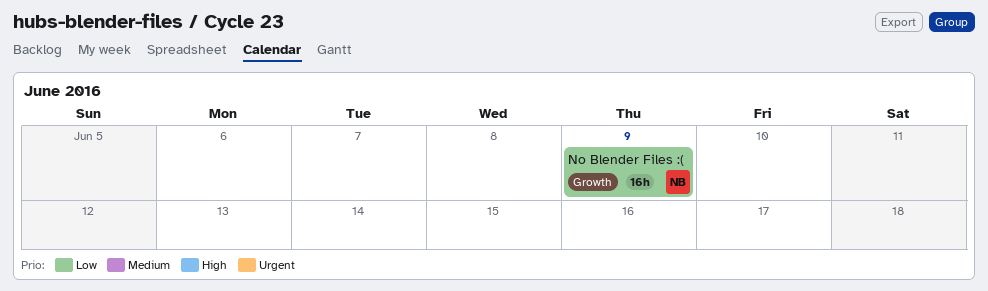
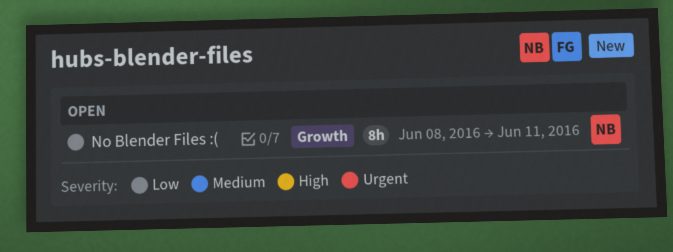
No Blender Files :(, estimate: 16h -> 8h
No Blender Files :(, due: Jun 9 -> Jun 11

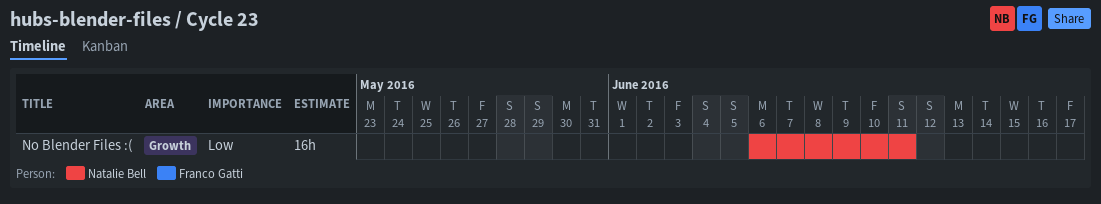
No Blender Files :(, estimate: 8h -> 16h
No Blender Files :(, start: Jun 8 -> Jun 6

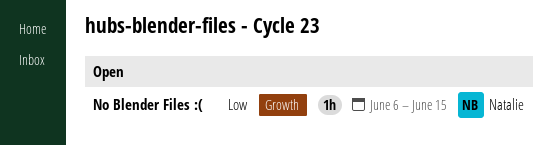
No Blender Files :(, estimate: 16h -> 1h
No Blender Files :(, due: Jun 11 -> Jun 15

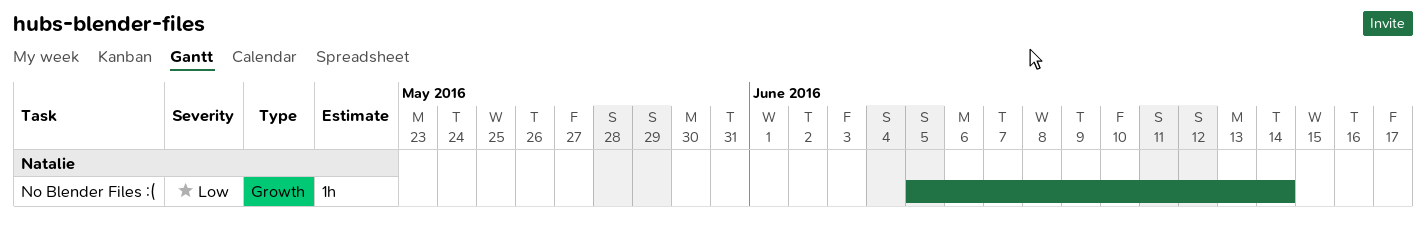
No Blender Files :(, start: Jun 6 -> Jun 5
No Blender Files :(, due: Jun 15 -> Jun 14

